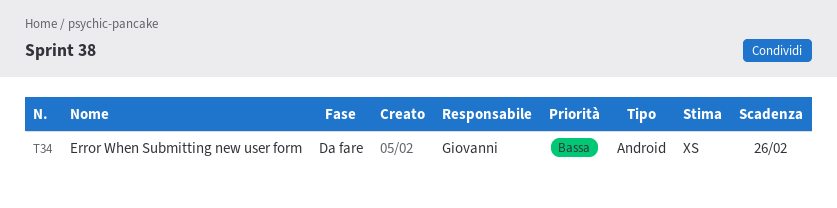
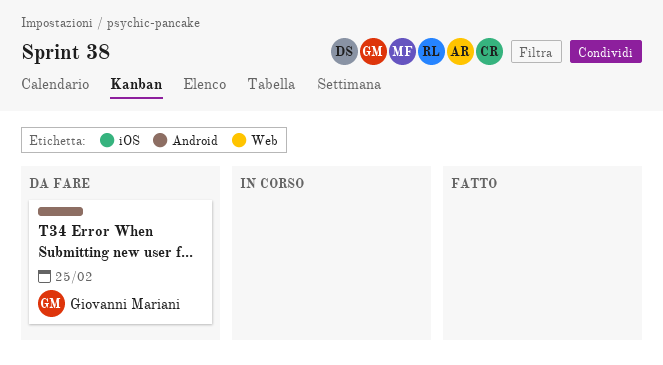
T34, due: Feb 26 -> Feb 25

